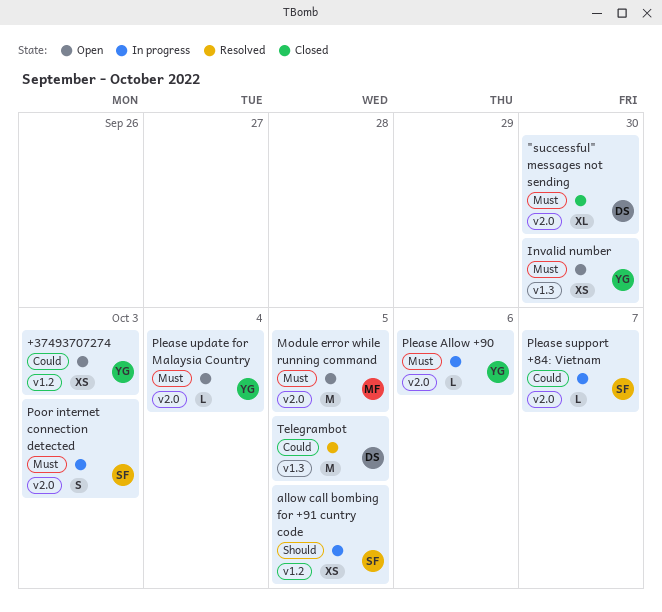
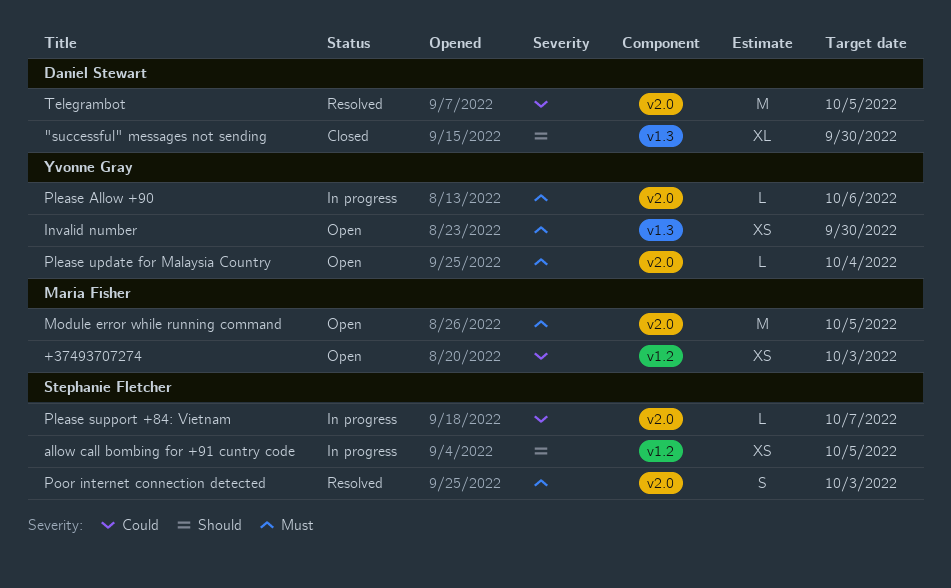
"successful" messages not sending, priority: Must -> Should
"successful" messages not sending, label: v2.0 -> v1.3
+37493707274, owner: Yvonne Gray -> Maria Fisher
Poor internet connection detected, status: In progress -> Resolved
Telegrambot, label: v1.3 -> v2.0

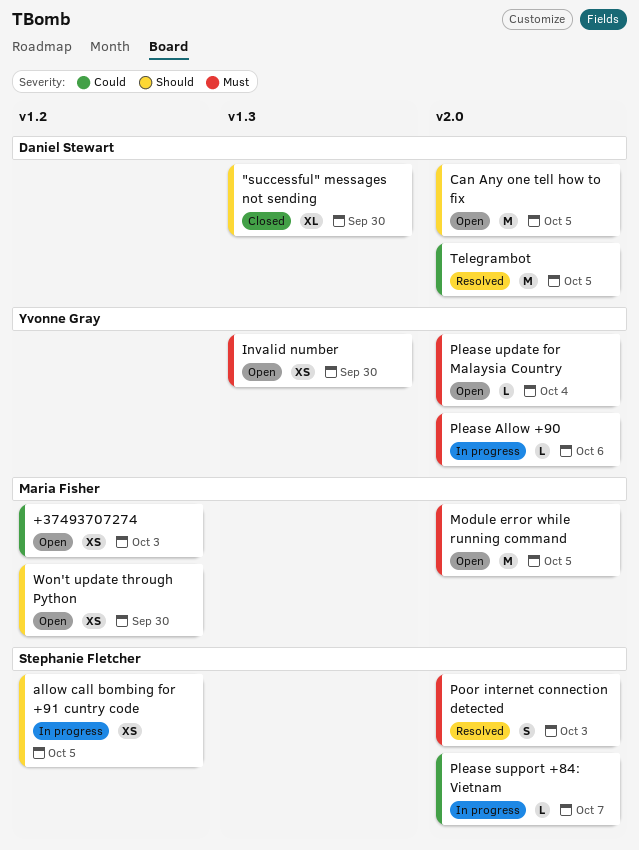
Can Any one tell how to fix: none -> present
Won't update through Python: none -> present

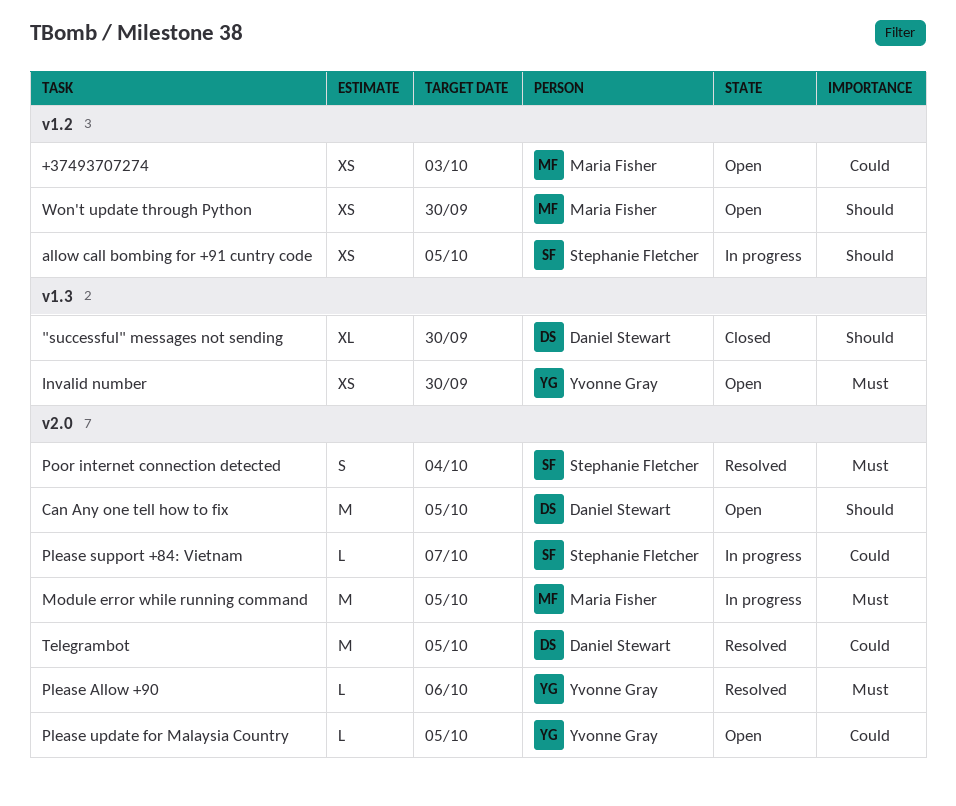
Module error while running command, status: Open -> In progress
Please Allow +90, status: In progress -> Resolved
Please update for Malaysia Country, priority: Must -> Could
Please update for Malaysia Country, due: Oct 4 -> Oct 5
Poor internet connection detected, due: Oct 3 -> Oct 4

